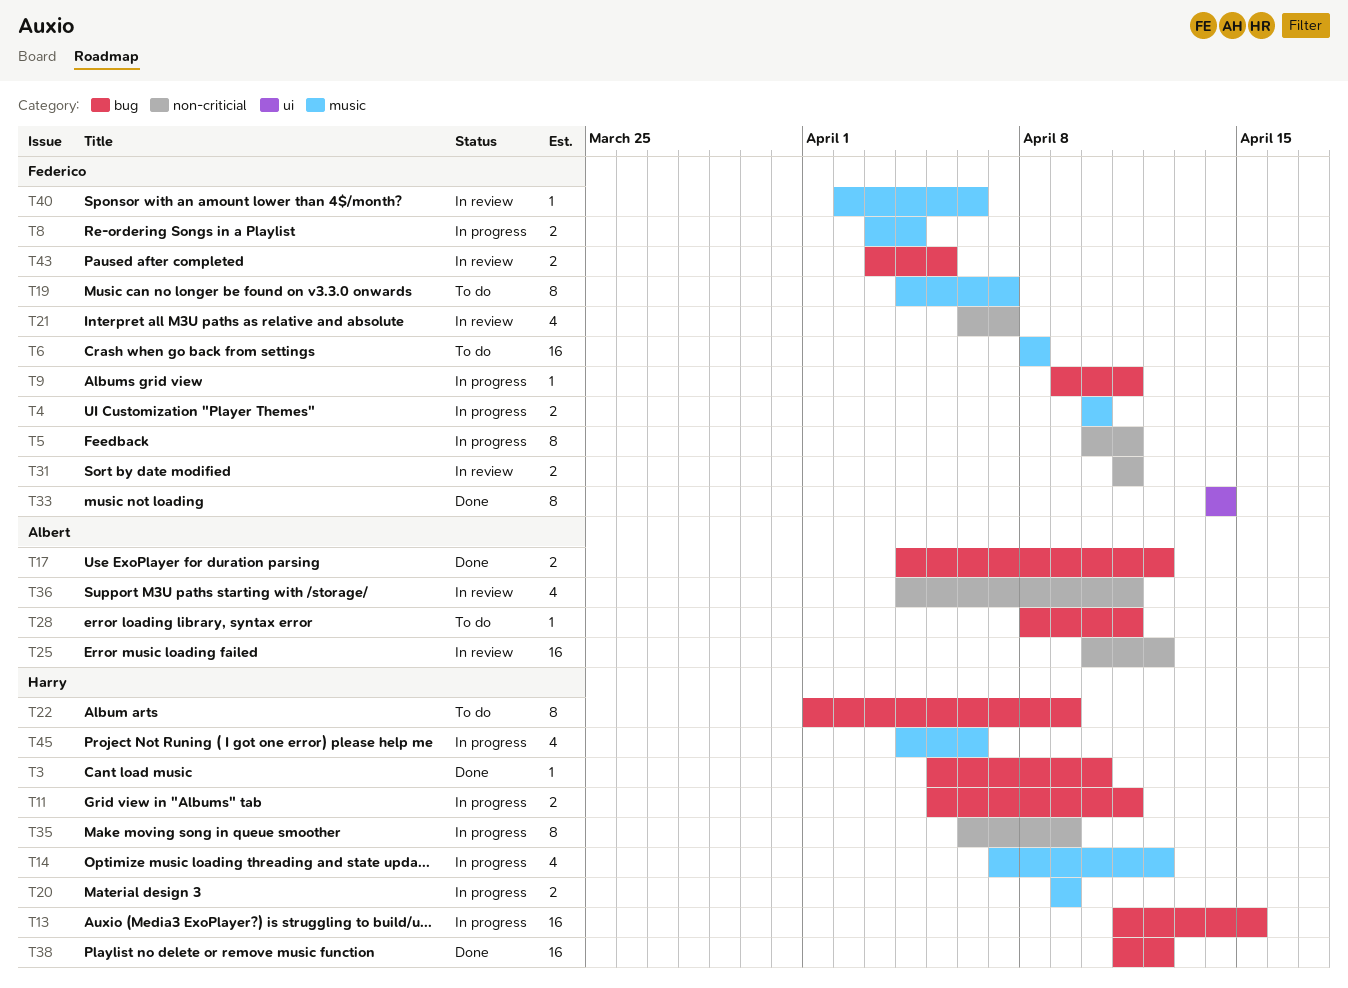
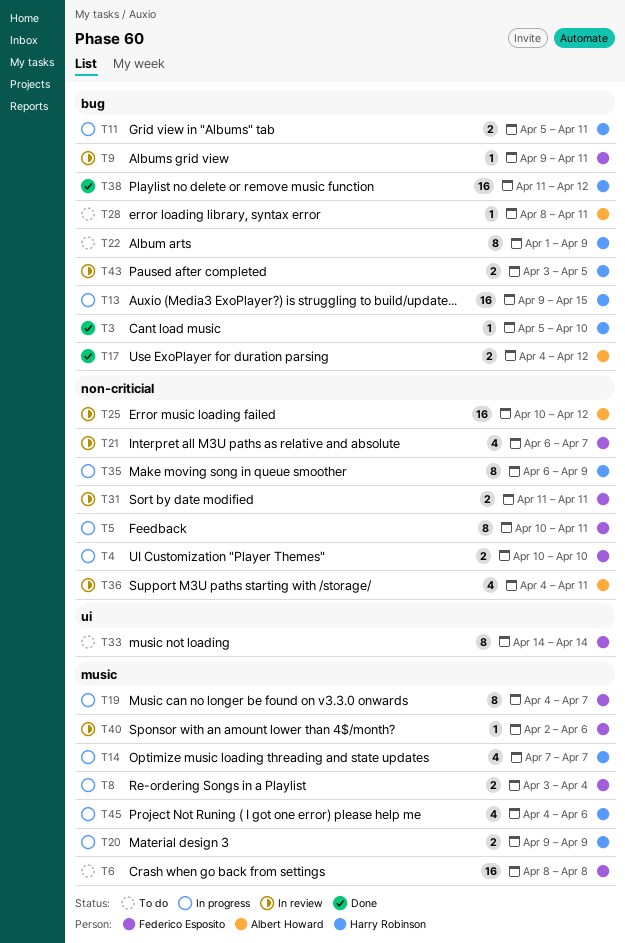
T4, label: music -> non-criticial
T9, status: In progress -> In review
T13, start: Apr 11 -> Apr 9
T14, due: Apr 12 -> Apr 7
T19, status: To do -> In progress
T33, status: Done -> To do
T43, owner: Federico Esposito -> Harry Robinson

